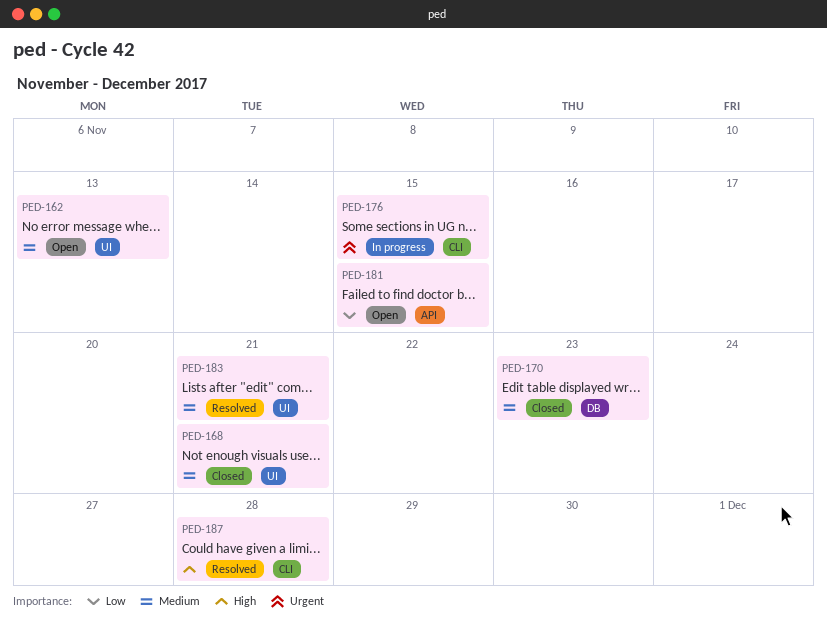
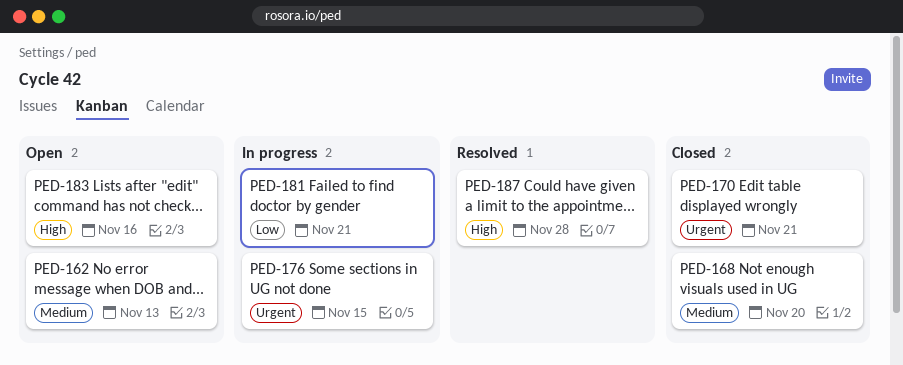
PED-168, due: Nov 21 -> Nov 20
PED-170, priority: Medium -> Urgent
PED-170, due: Nov 23 -> Nov 21
PED-181, status: Open -> In progress
PED-181, due: Nov 15 -> Nov 21
PED-183, status: Resolved -> Open
PED-183, priority: Medium -> High
PED-183, due: Nov 21 -> Nov 16

